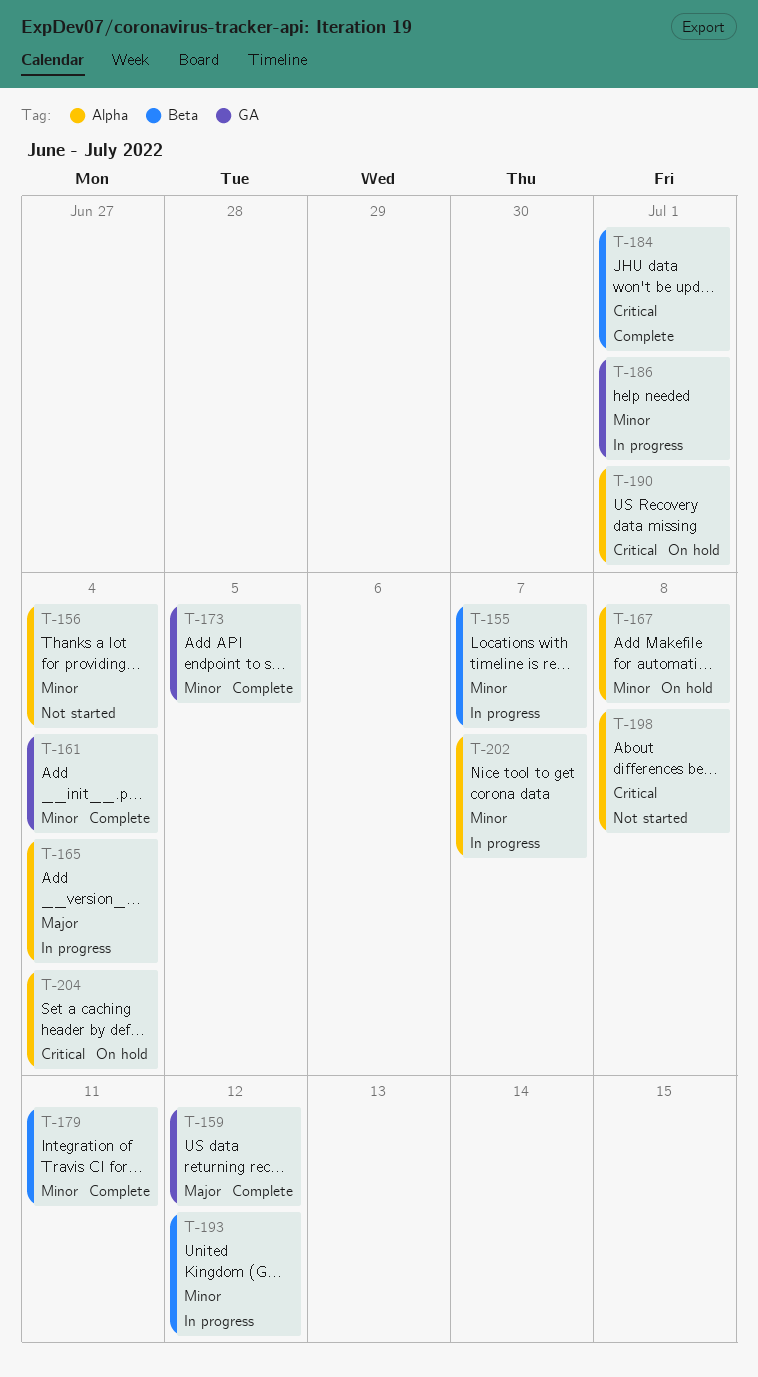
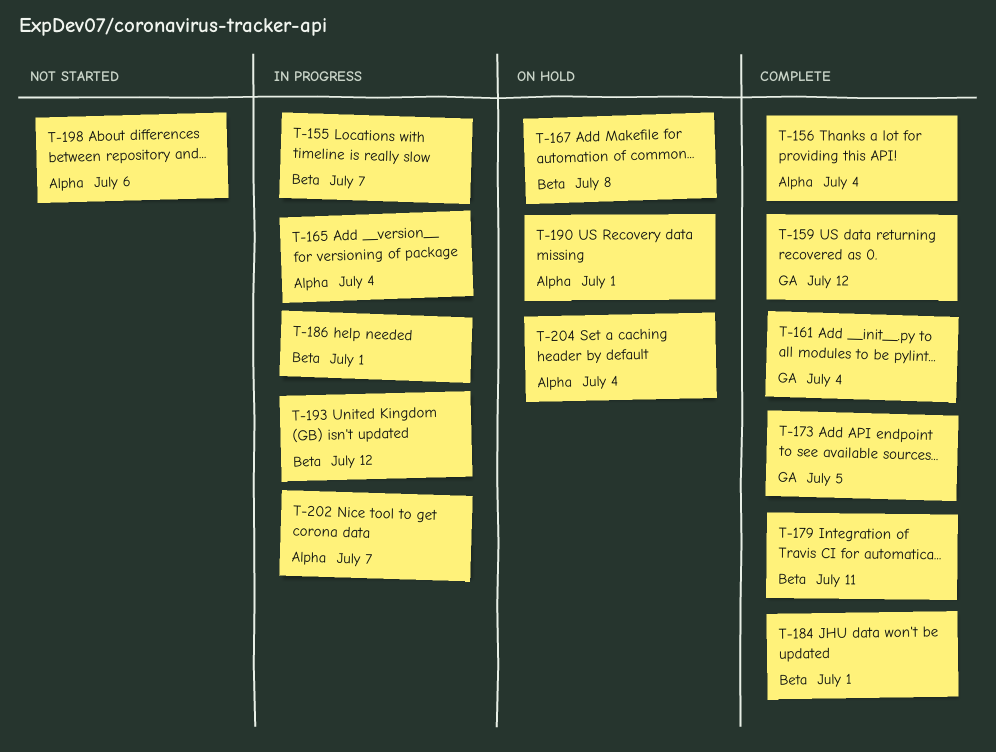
T-156, status: Not started -> Complete
T-167, label: Alpha -> Beta
T-186, label: GA -> Beta
T-198, due: Jul 8 -> Jul 6

